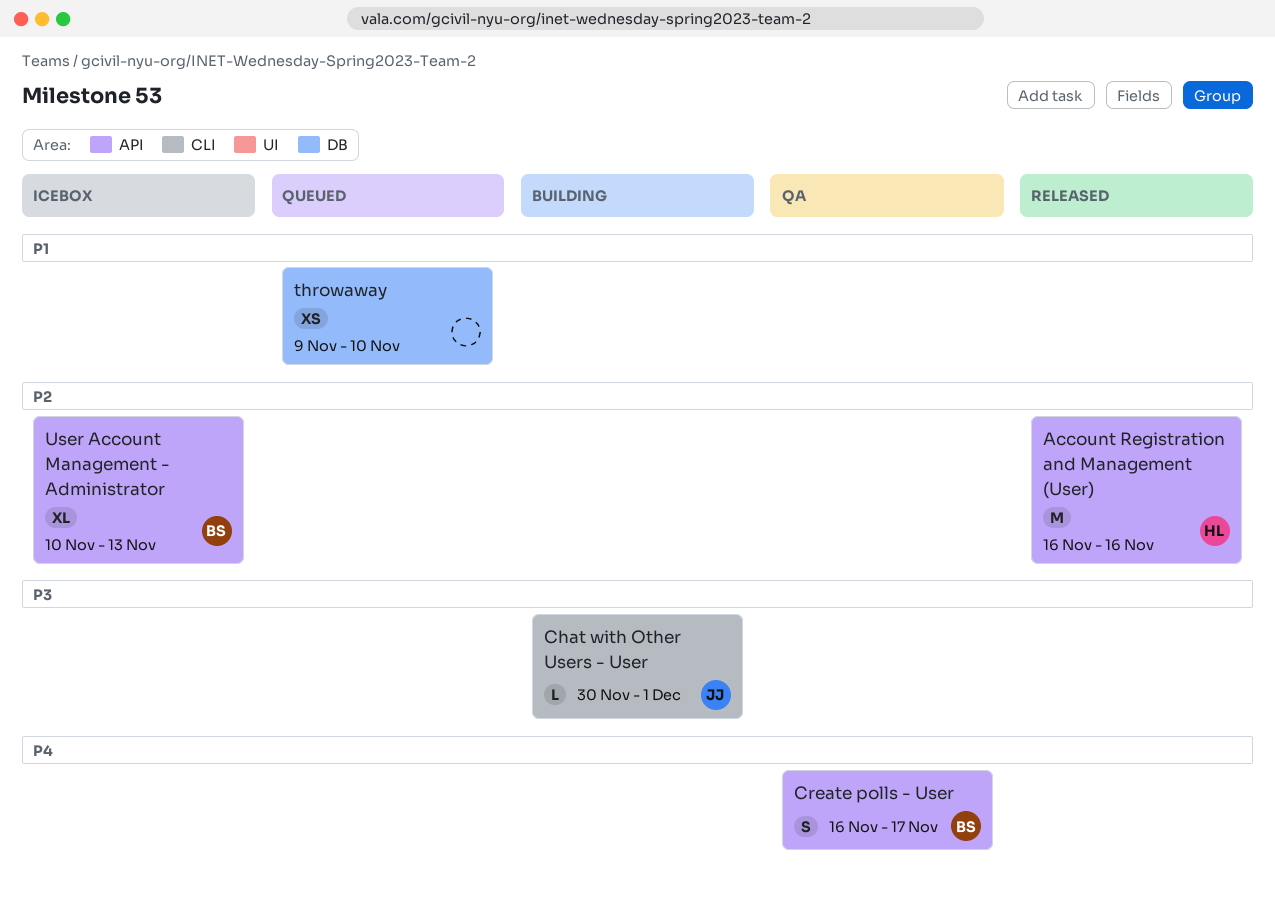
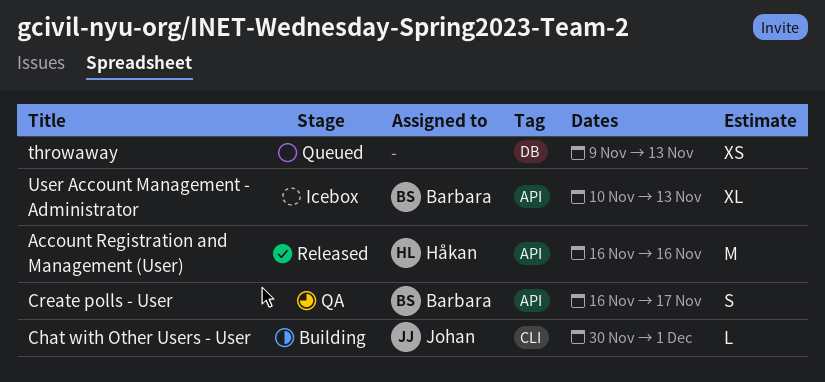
throwaway, due: Nov 10 -> Nov 13

